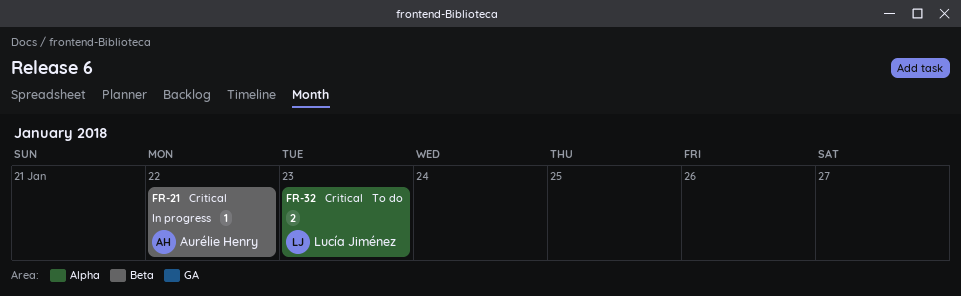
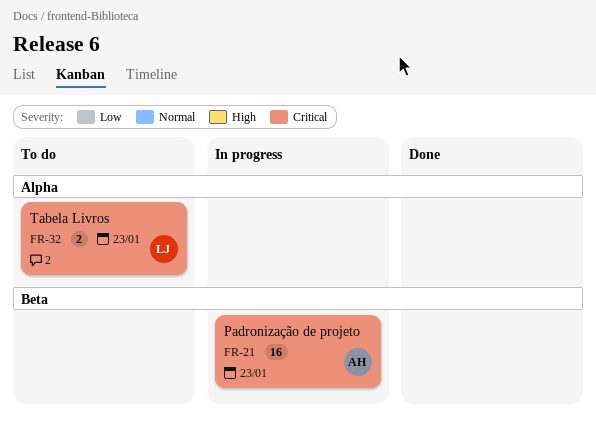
FR-21, estimate: 1 -> 16
FR-21, day: Jan 22 -> Jan 23

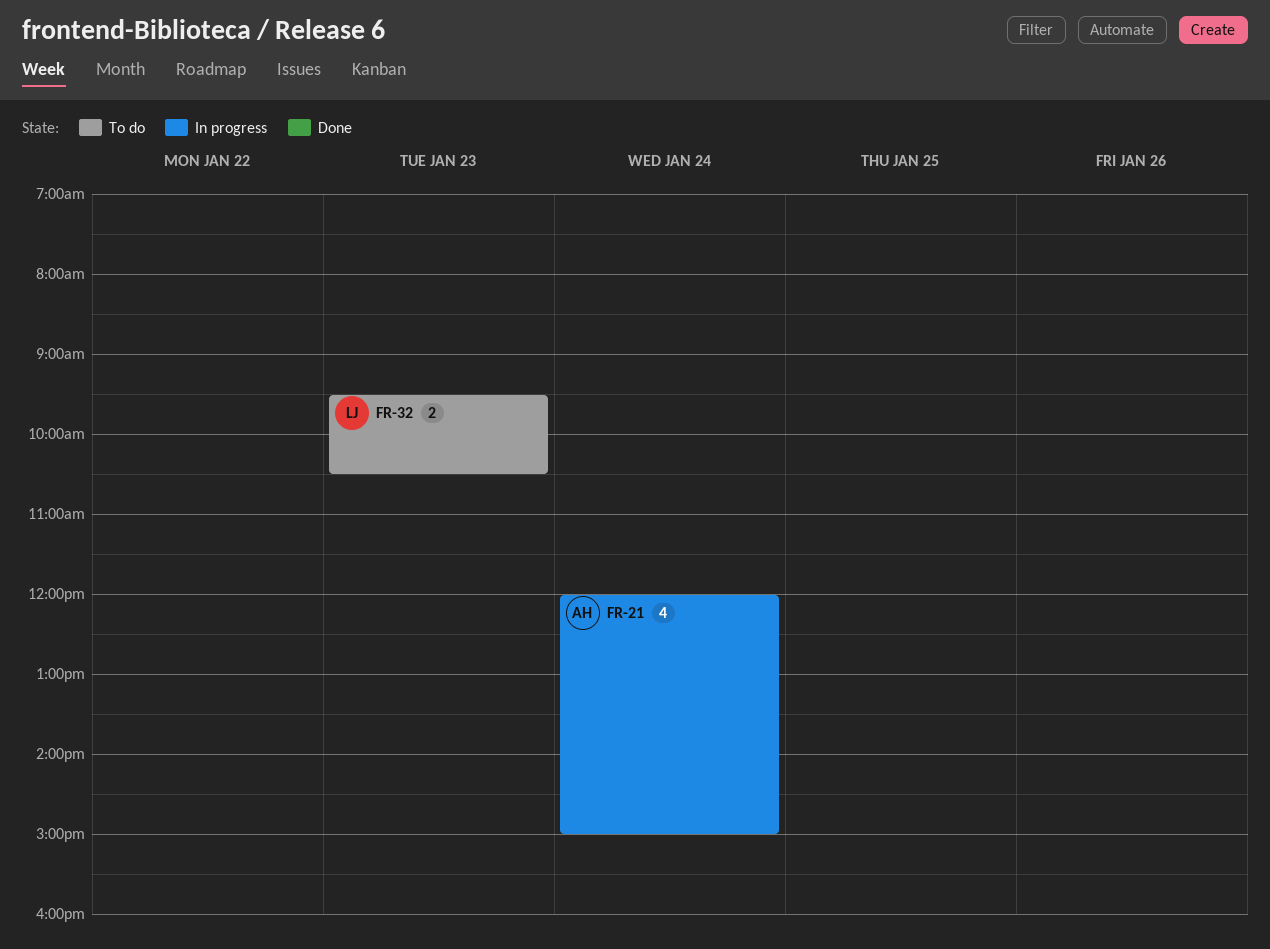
FR-21, estimate: 16 -> 4
FR-21, day: Jan 23 -> Jan 24

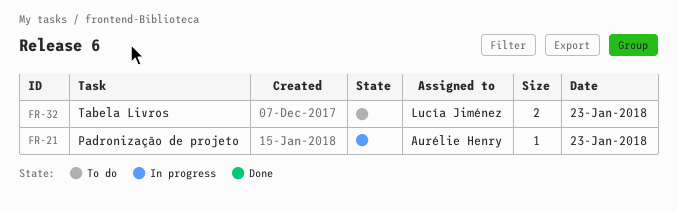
FR-21, estimate: 4 -> 1
FR-21, day: Jan 24 -> Jan 23

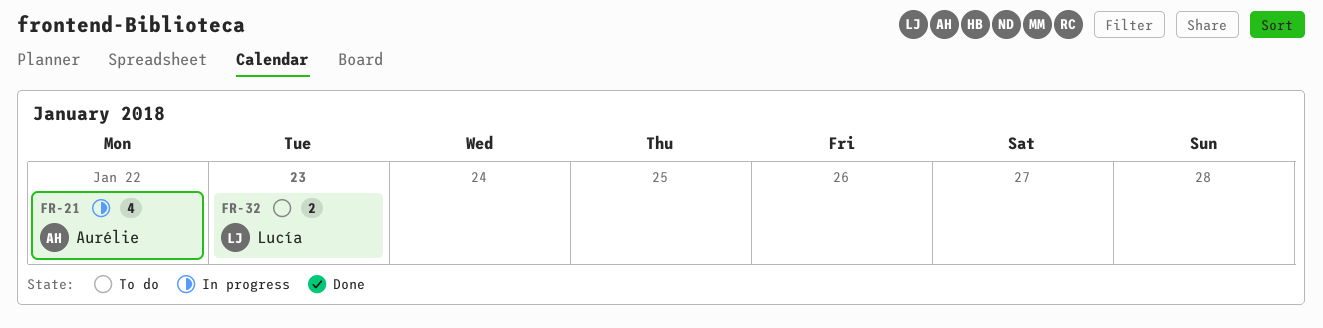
FR-21, estimate: 1 -> 4
FR-21, day: Jan 23 -> Jan 22

